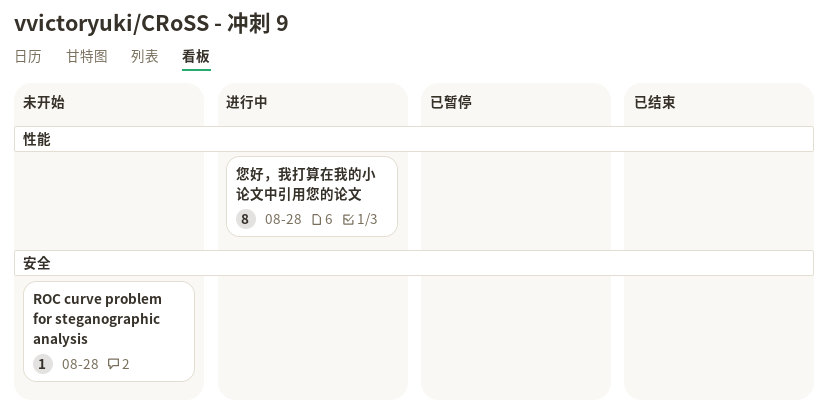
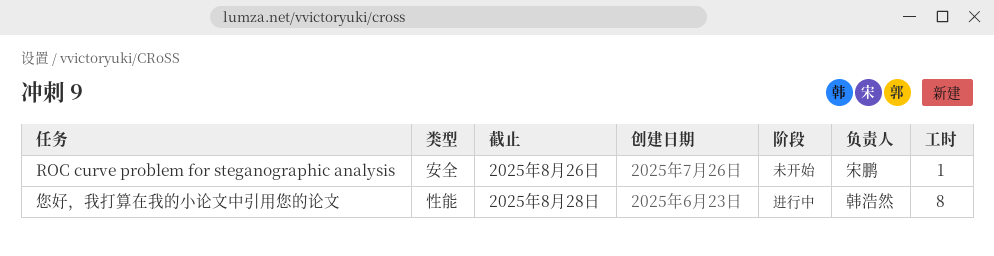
ROC curve problem for steganographic analysis, due: Aug 28 -> Aug 26

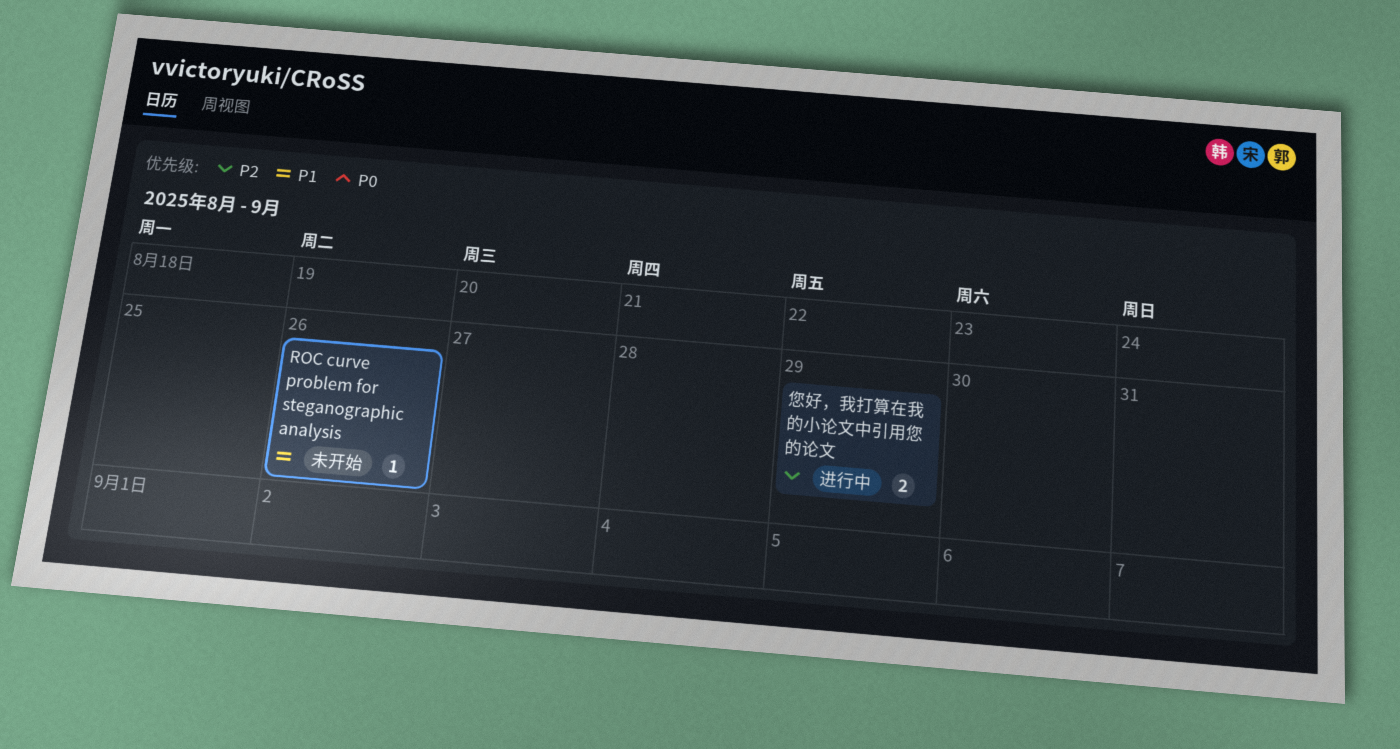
您好，我打算在我的小论文中引用您的论文, estimate: 8 -> 2
您好，我打算在我的小论文中引用您的论文, due: Aug 28 -> Aug 29

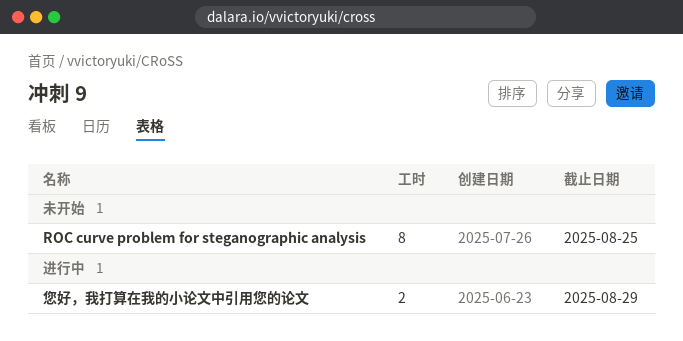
ROC curve problem for steganographic analysis, estimate: 1 -> 8
ROC curve problem for steganographic analysis, due: Aug 26 -> Aug 25

